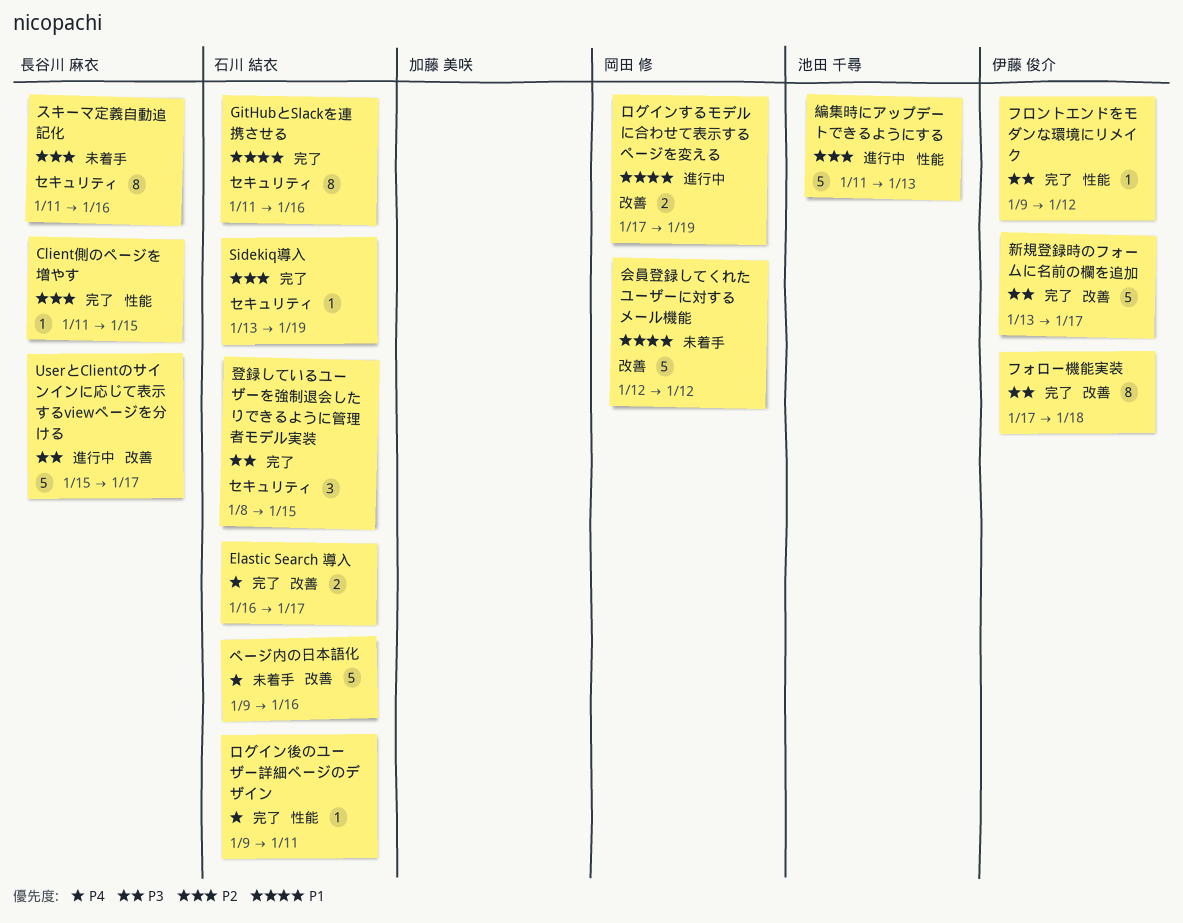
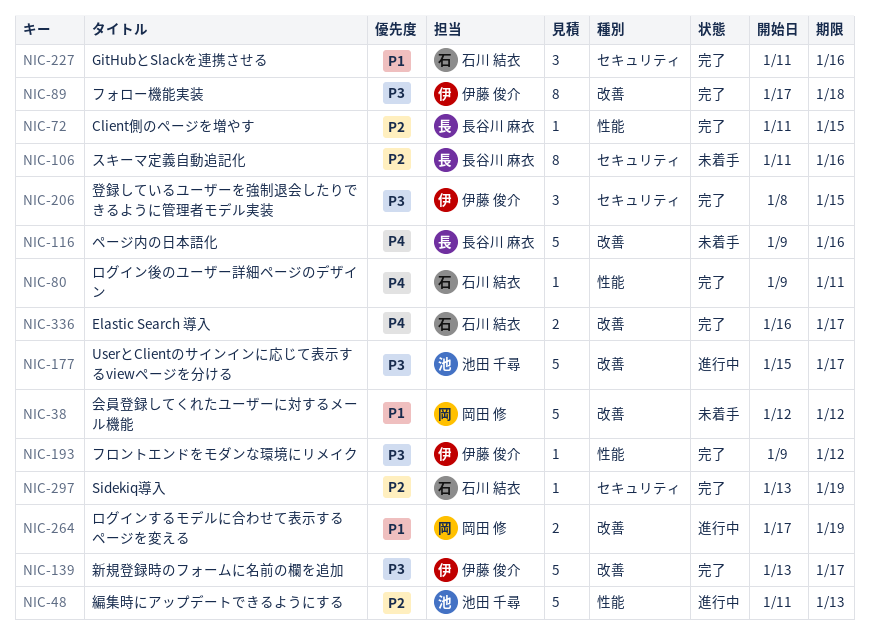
GitHubとSlackを連携させる, estimate: 8 -> 3
UserとClientのサインインに応じて表示するviewページを分ける, owner: 長谷川 麻衣 -> 池田 千尋
ページ内の日本語化, owner: 石川 結衣 -> 長谷川 麻衣
登録しているユーザーを強制退会したりできるように管理者モデル実装, owner: 石川 結衣 -> 伊藤 俊介

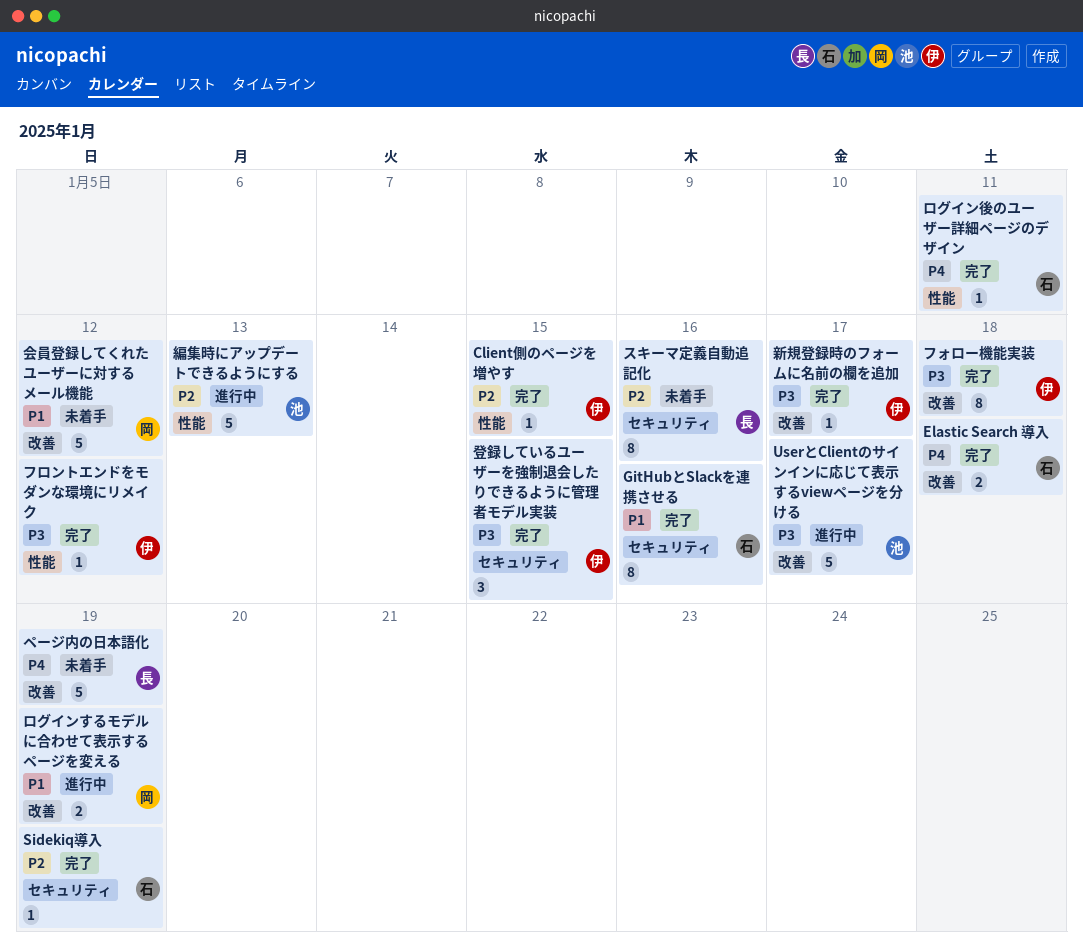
Client側のページを増やす, owner: 長谷川 麻衣 -> 伊藤 俊介
Elastic Search 導入, due: Jan 17 -> Jan 18
GitHubとSlackを連携させる, estimate: 3 -> 8
ページ内の日本語化, due: Jan 16 -> Jan 19
新規登録時のフォームに名前の欄を追加, estimate: 5 -> 1

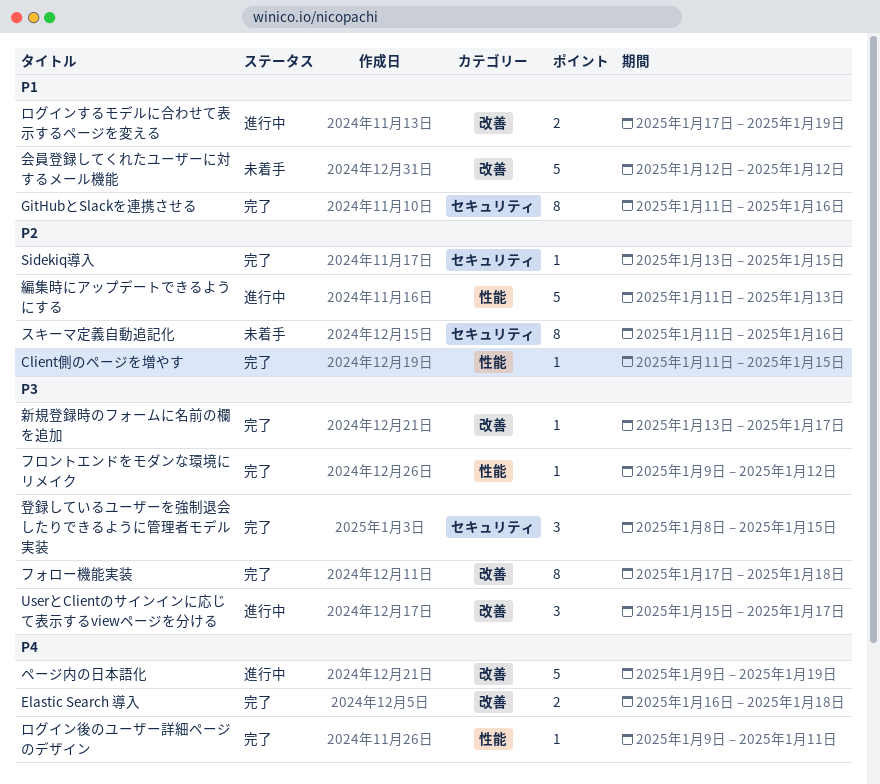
Sidekiq導入, due: Jan 19 -> Jan 15
UserとClientのサインインに応じて表示するviewページを分ける, estimate: 5 -> 3
ページ内の日本語化, status: 未着手 -> 進行中

